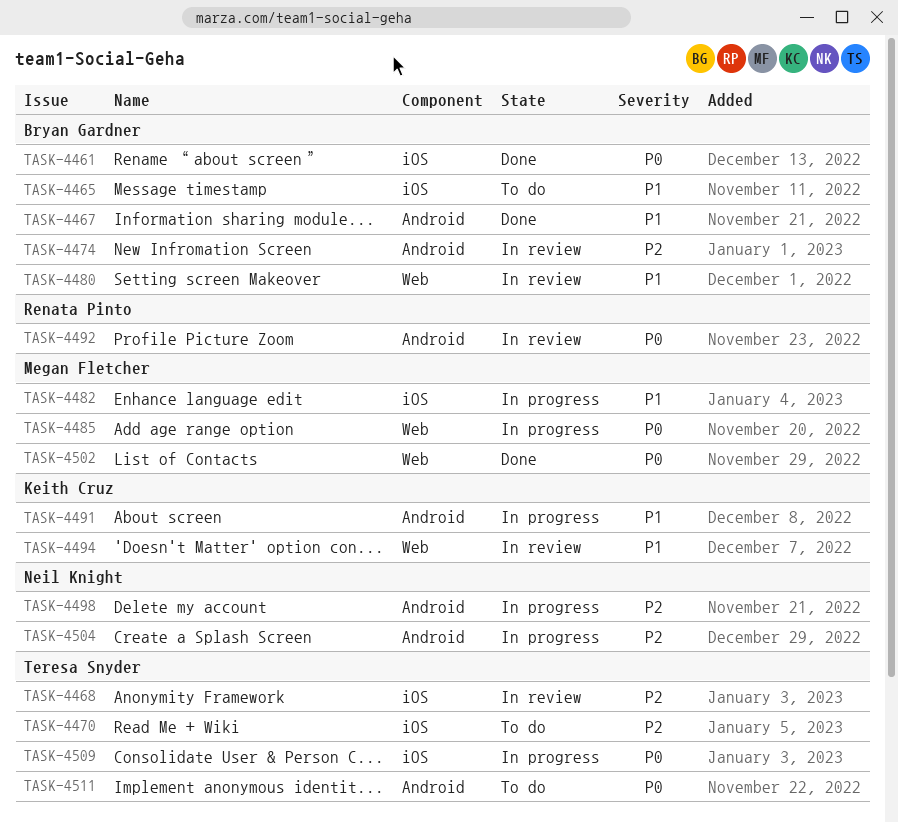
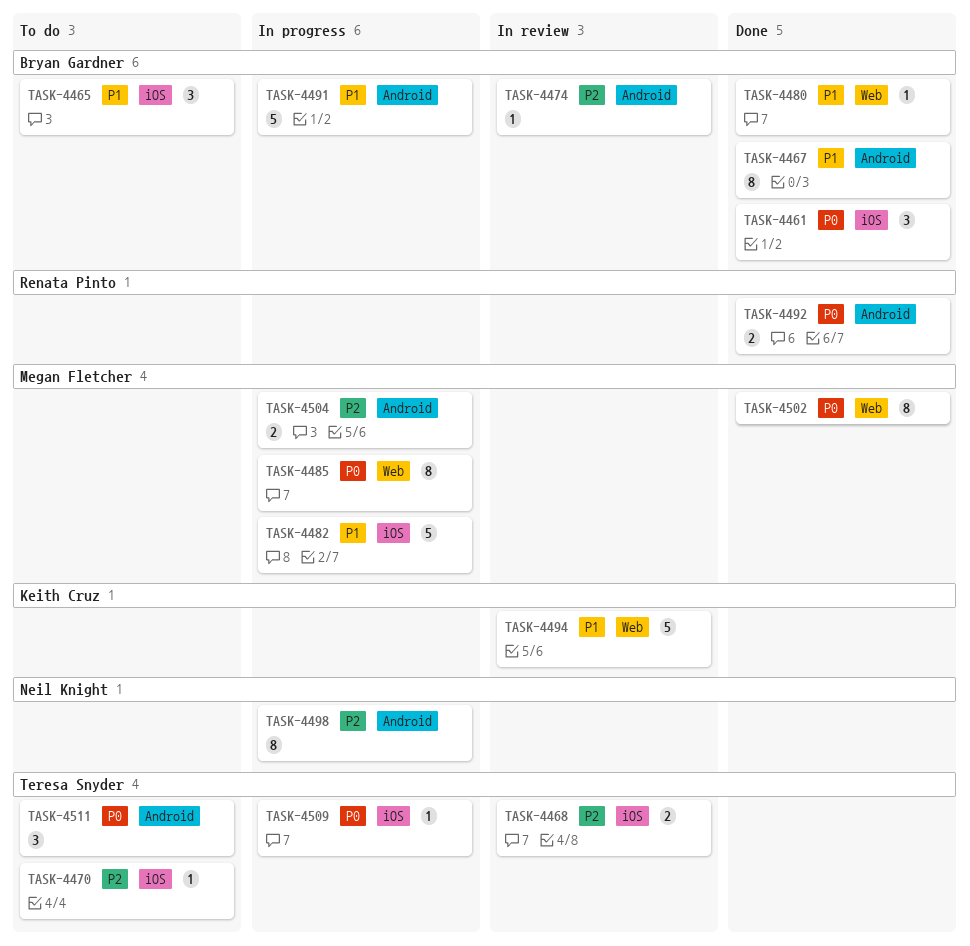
TASK-4480, status: In review -> Done
TASK-4491, owner: Keith Cruz -> Bryan Gardner
TASK-4492, status: In review -> Done
TASK-4504, owner: Neil Knight -> Megan Fletcher

